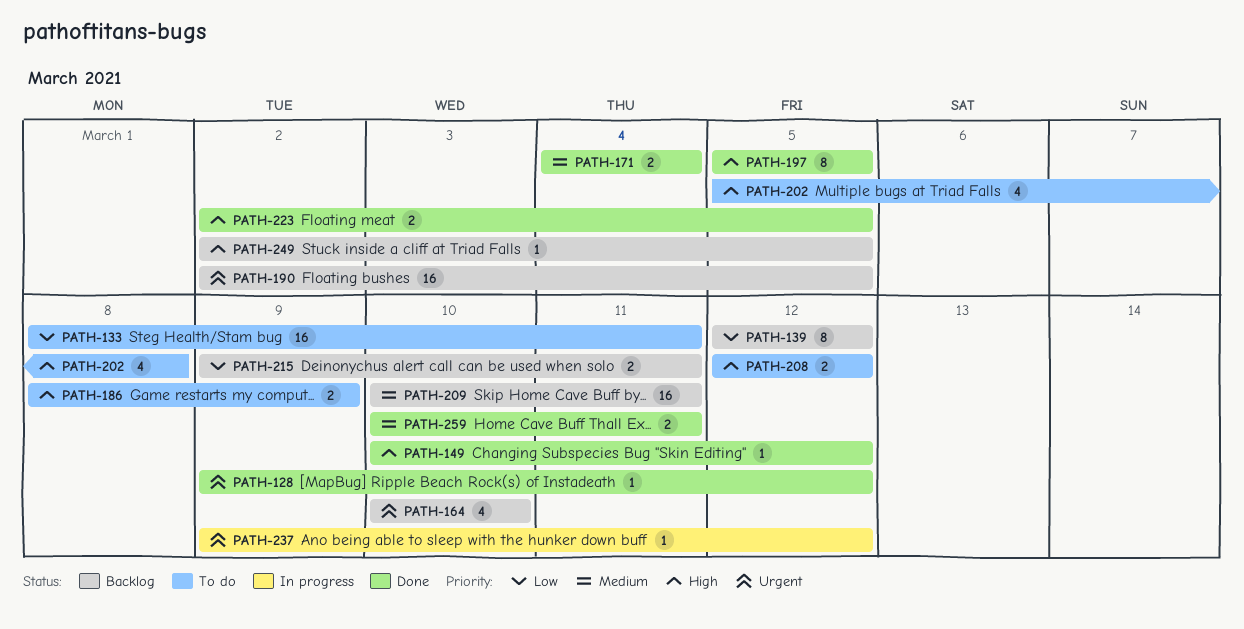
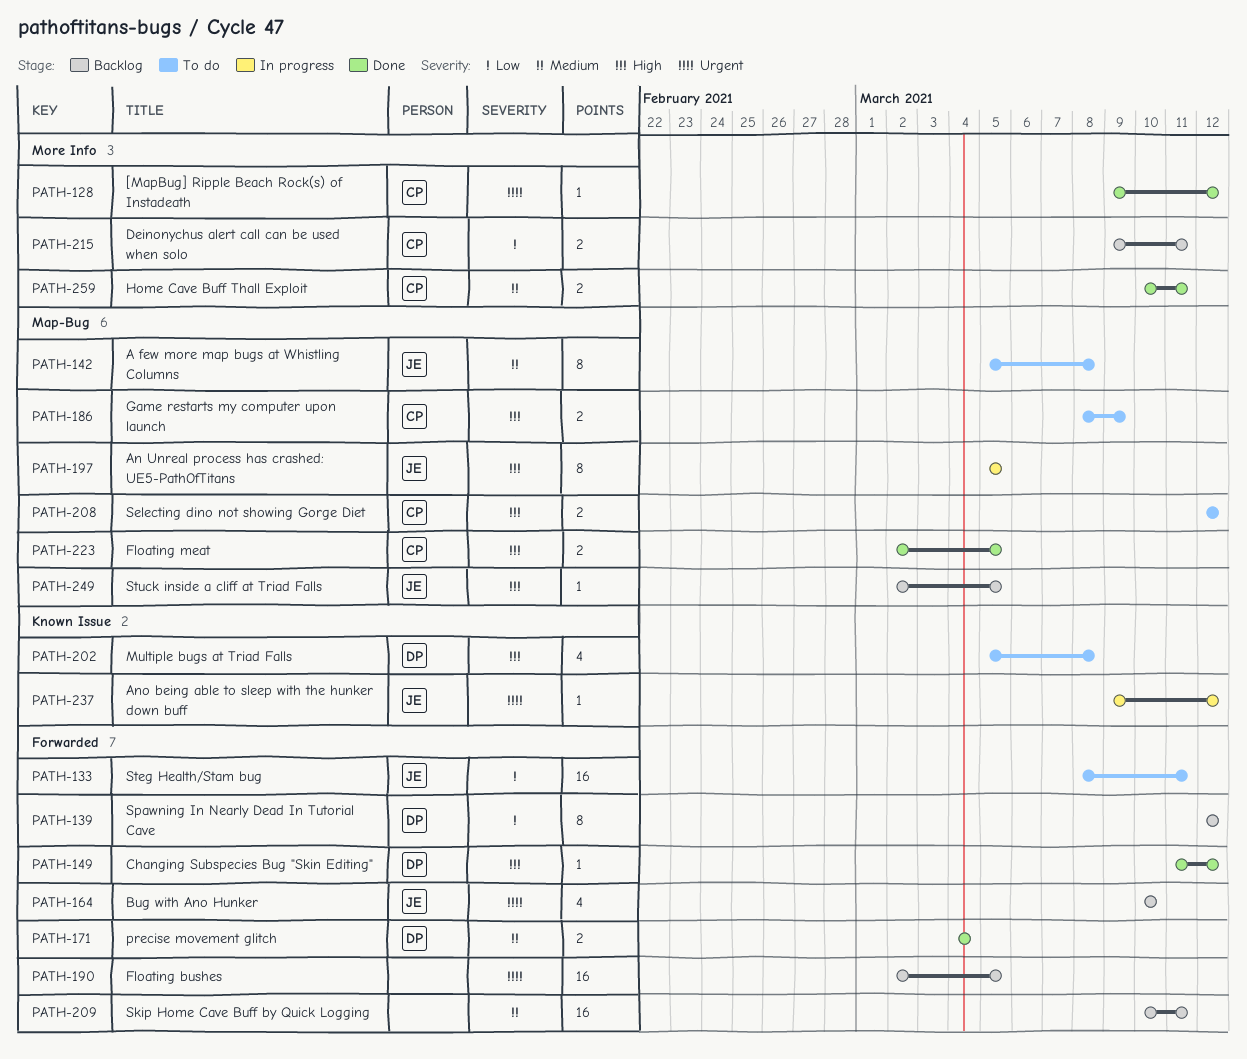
PATH-142: none -> present
PATH-149, start: Mar 10 -> Mar 11
PATH-197, status: Done -> In progress

